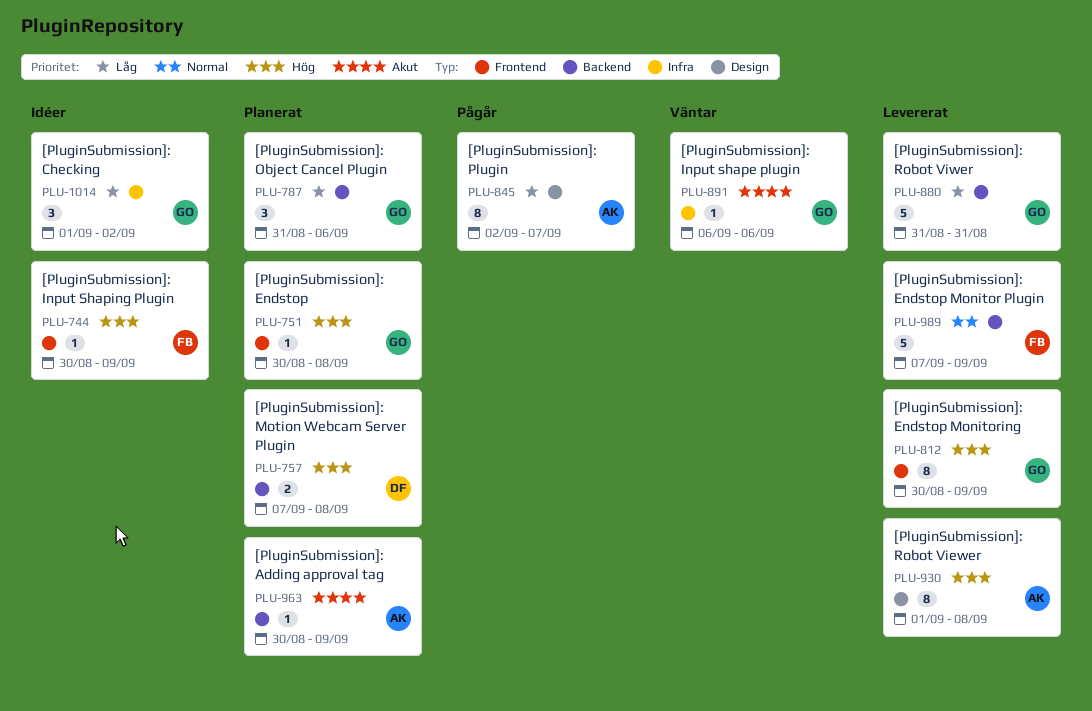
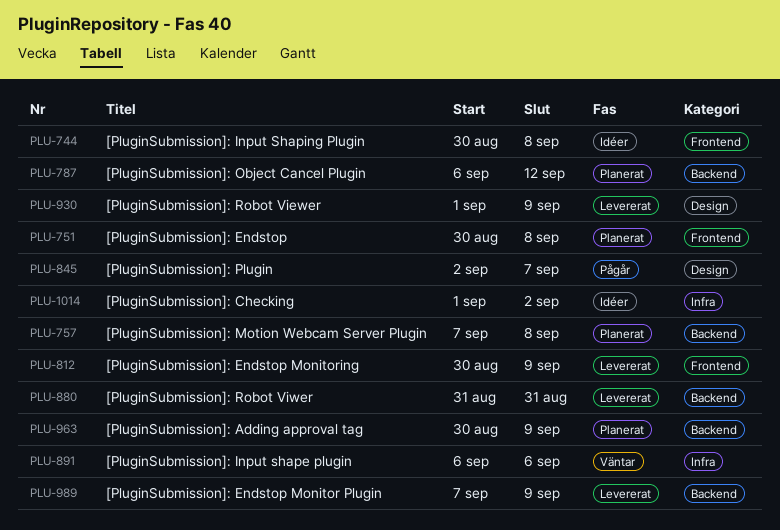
PLU-744, due: Sep 9 -> Sep 8
PLU-787, start: Aug 31 -> Sep 6
PLU-787, due: Sep 6 -> Sep 12
PLU-930, due: Sep 8 -> Sep 9

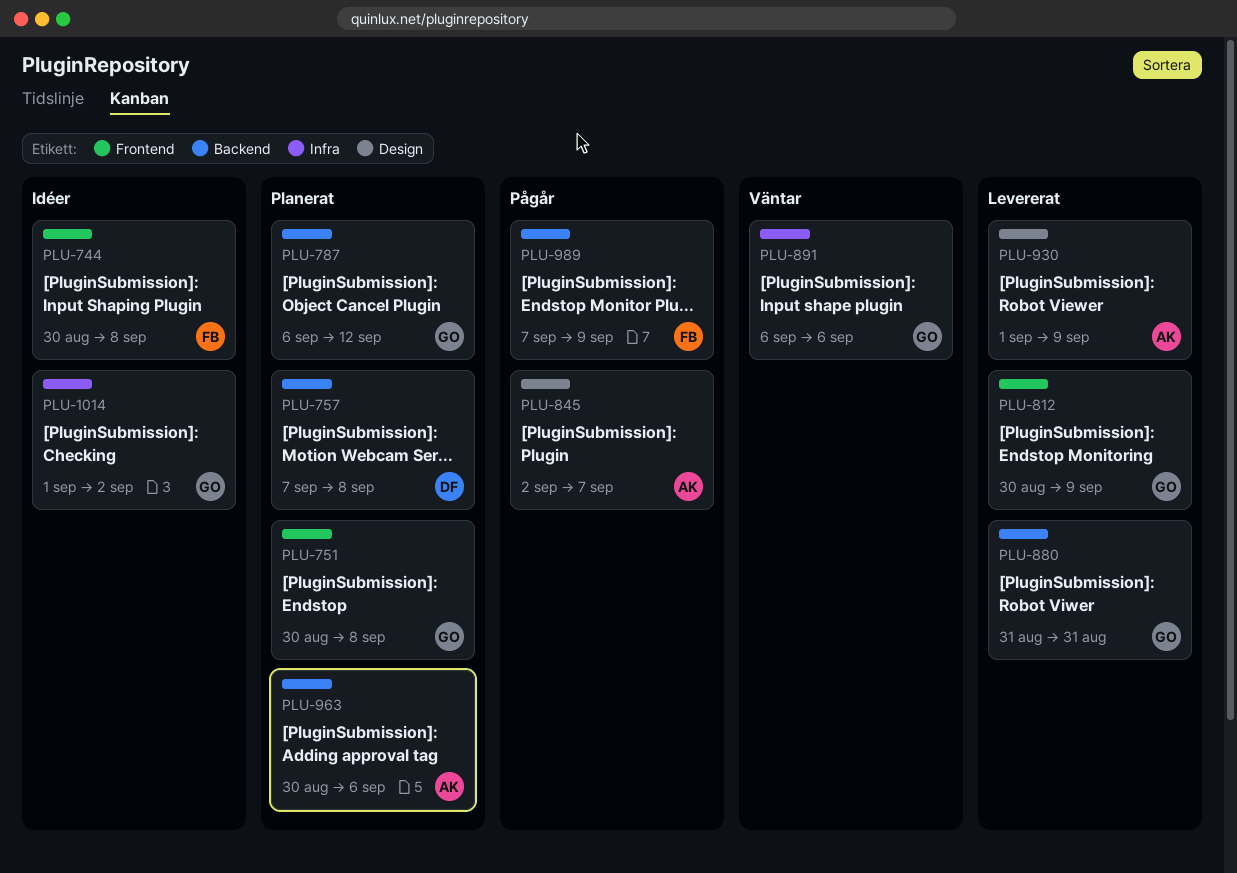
PLU-963, due: Sep 9 -> Sep 6
PLU-989, status: Levererat -> Pågår

